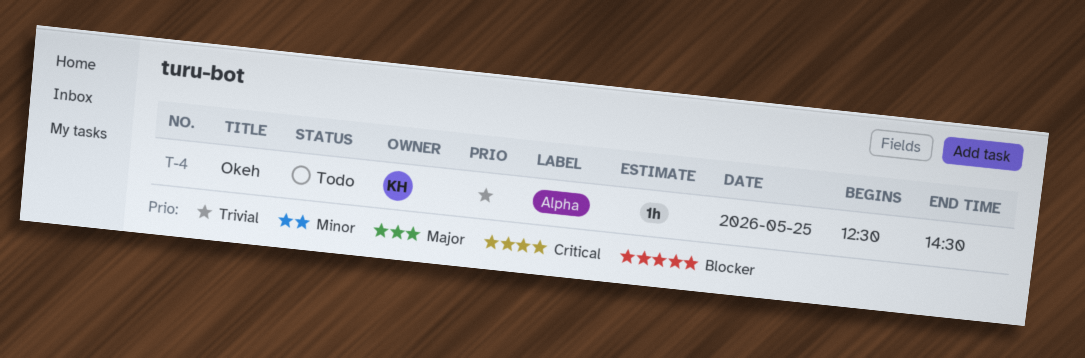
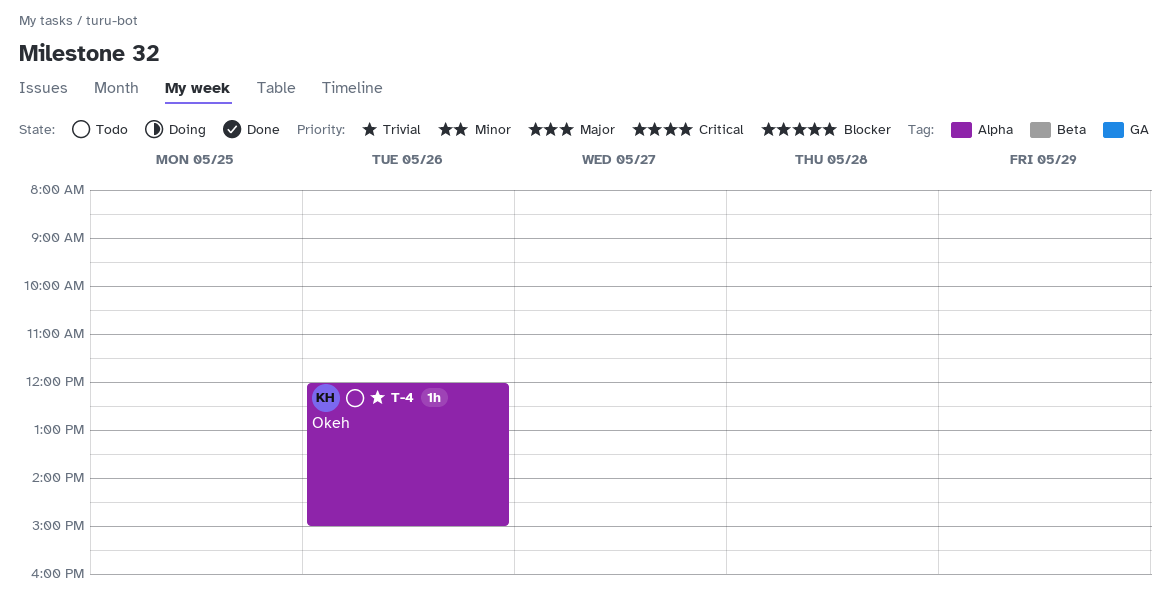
T-4, day: May 25 -> May 26
T-4, begins: 12:30 -> 12:00
T-4, ends: 14:30 -> 15:00

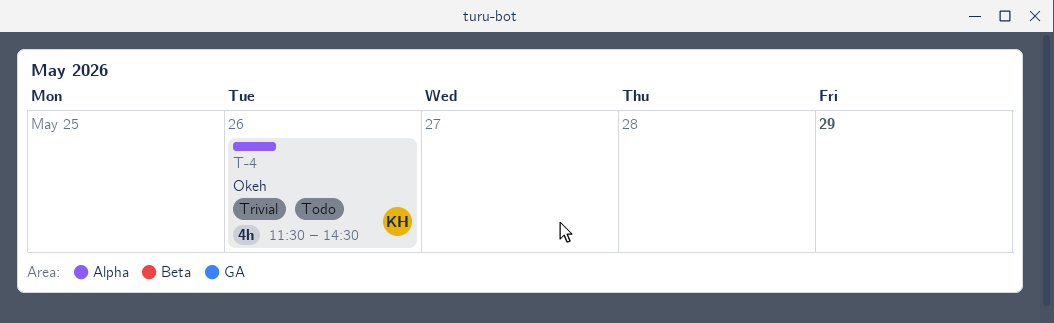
T-4, estimate: 1h -> 4h
T-4, begins: 12:00 -> 11:30
T-4, ends: 15:00 -> 14:30

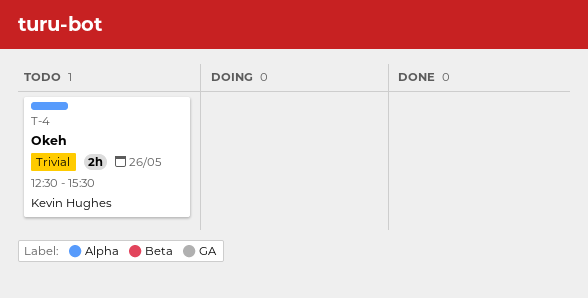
T-4, estimate: 4h -> 2h
T-4, begins: 11:30 -> 12:30
T-4, ends: 14:30 -> 15:30

